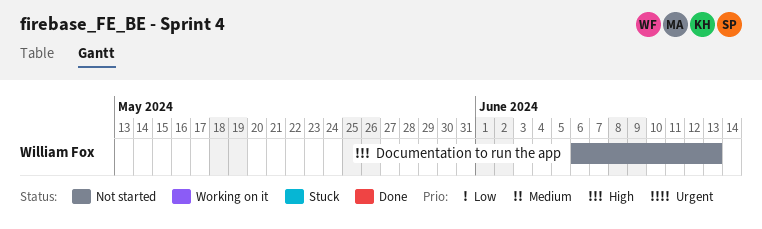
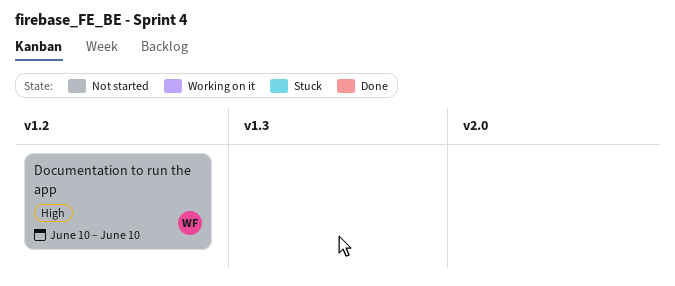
Documentation to run the app, start: Jun 6 -> Jun 10
Documentation to run the app, due: Jun 13 -> Jun 10

